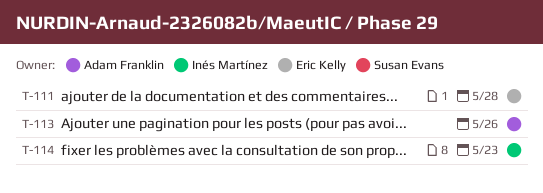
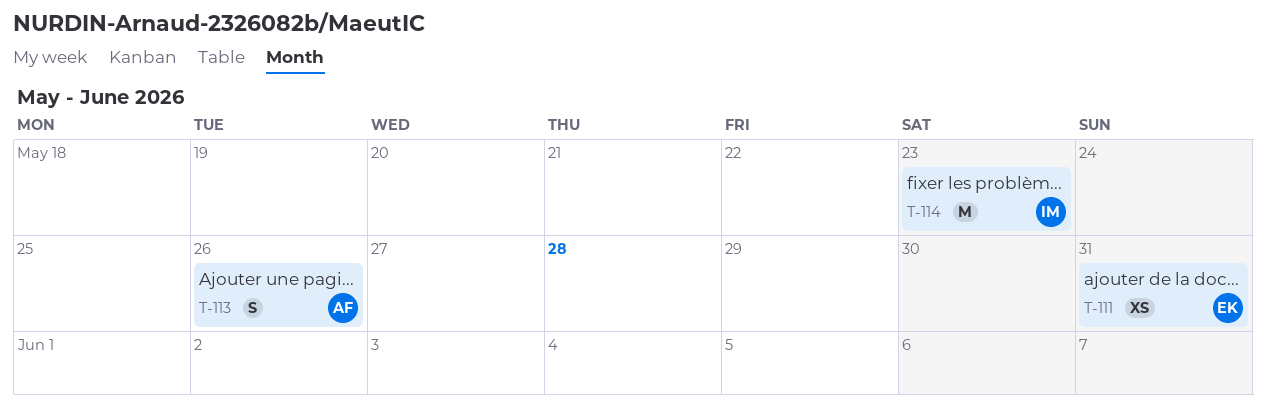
T-111, due: May 28 -> May 31

